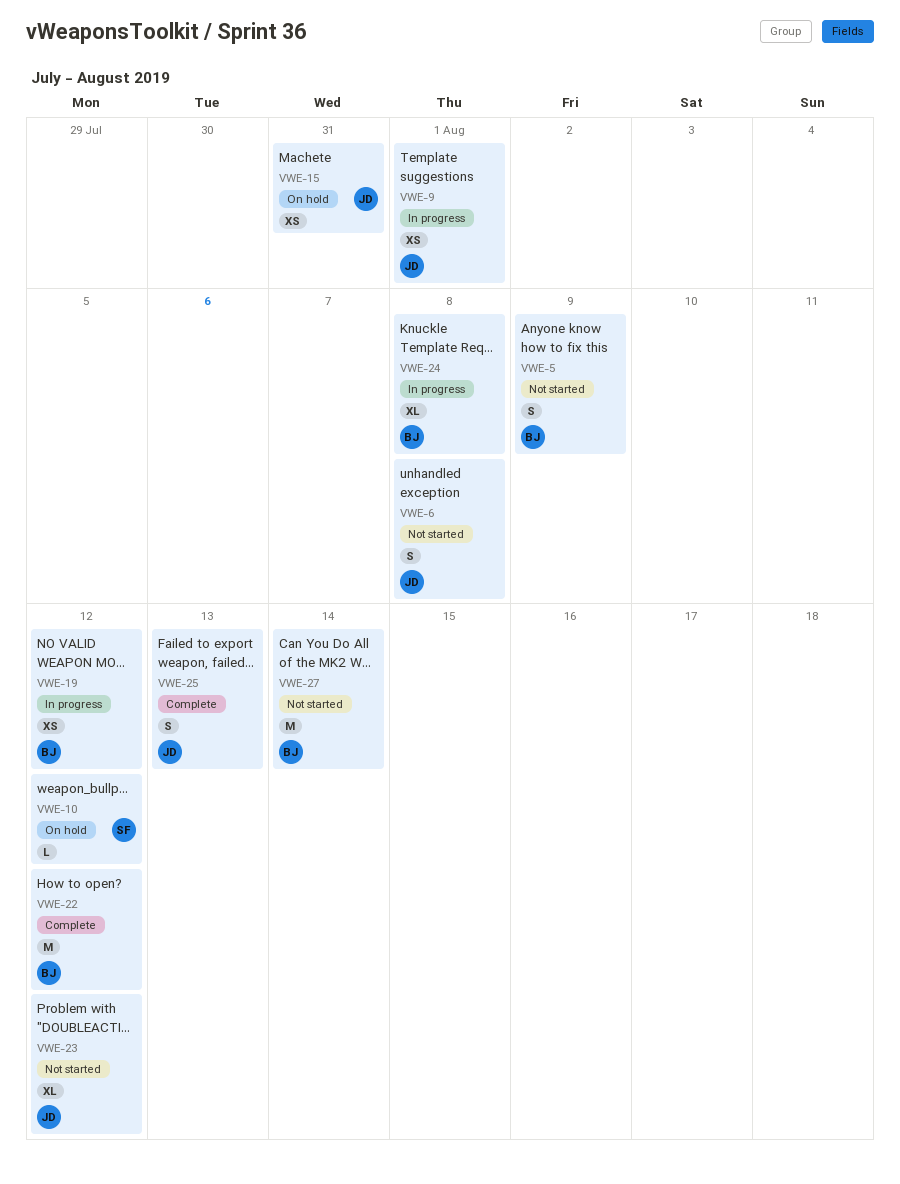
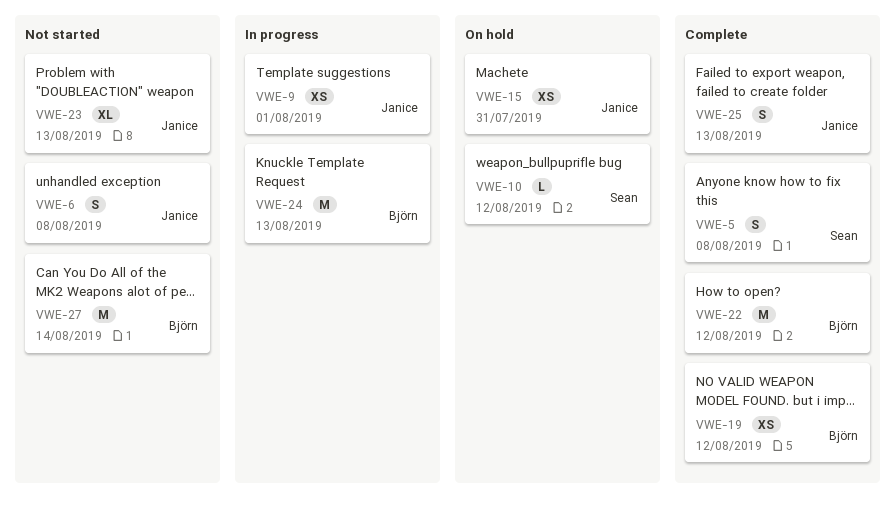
VWE-5, status: Not started -> Complete
VWE-5, owner: Björn -> Sean
VWE-5, due: Aug 9 -> Aug 8
VWE-19, status: In progress -> Complete
VWE-23, due: Aug 12 -> Aug 13
VWE-24, estimate: XL -> M
VWE-24, due: Aug 8 -> Aug 13

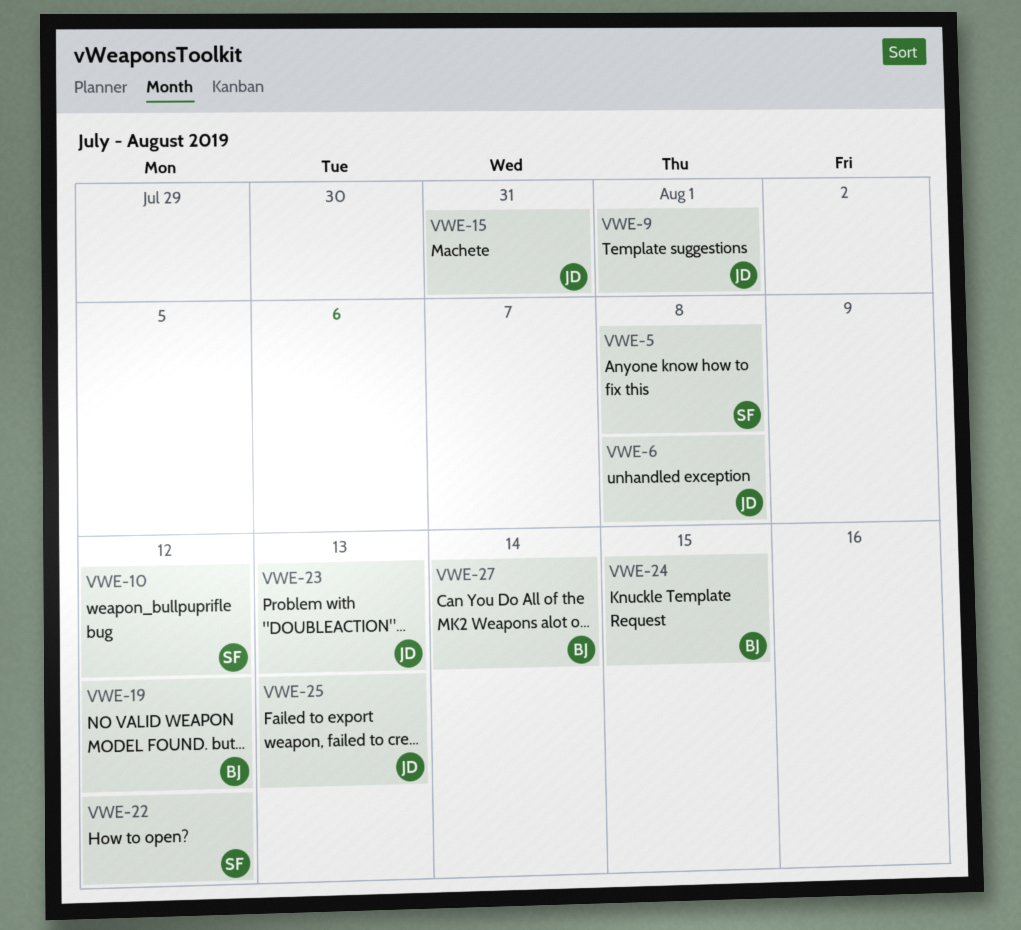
VWE-22, owner: Björn -> Sean
VWE-24, due: Aug 13 -> Aug 15

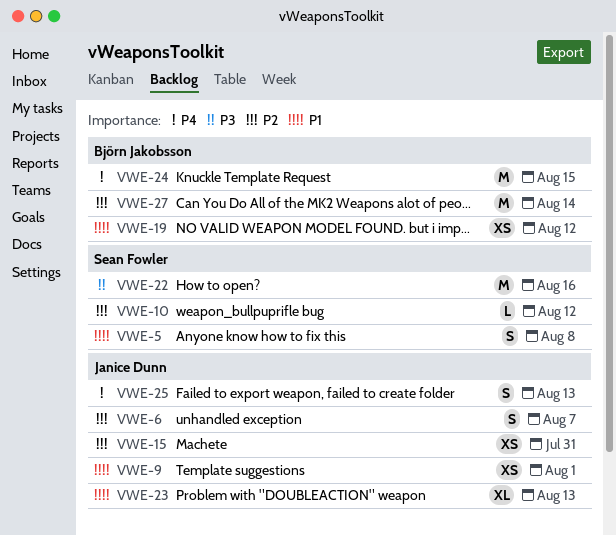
VWE-6, due: Aug 8 -> Aug 7
VWE-22, due: Aug 12 -> Aug 16

